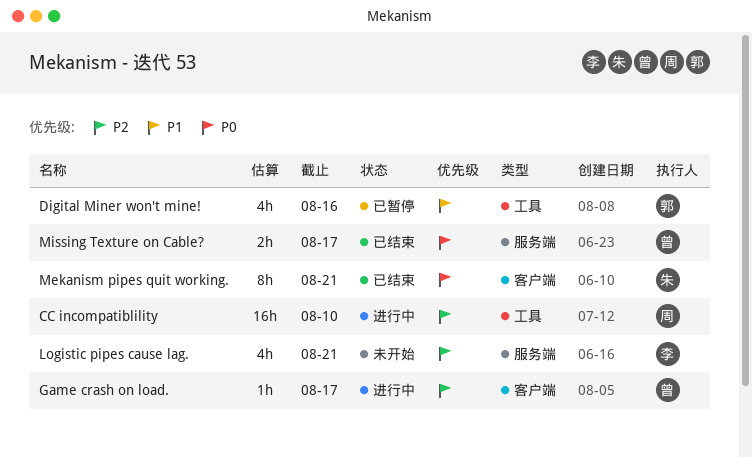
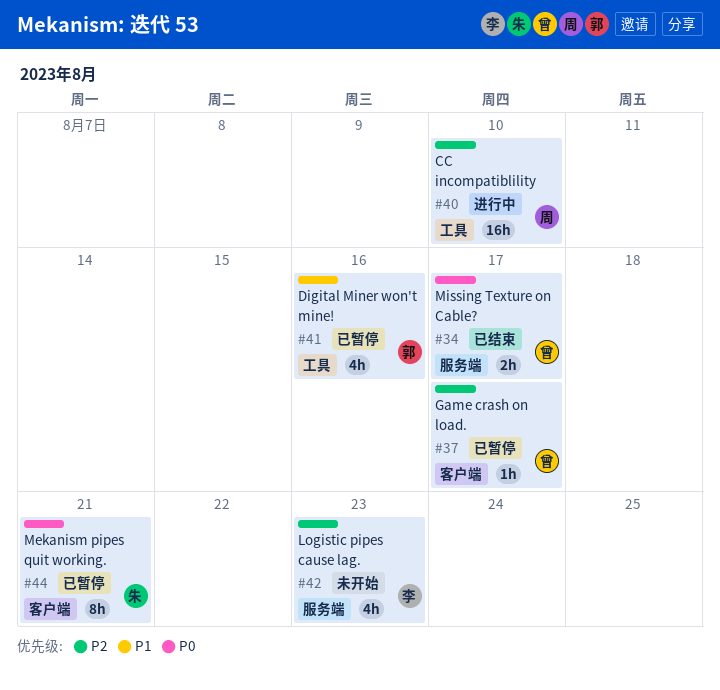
Game crash on load., status: 进行中 -> 已暂停
Logistic pipes cause lag., due: Aug 21 -> Aug 23
Mekanism pipes quit working., status: 已结束 -> 已暂停

